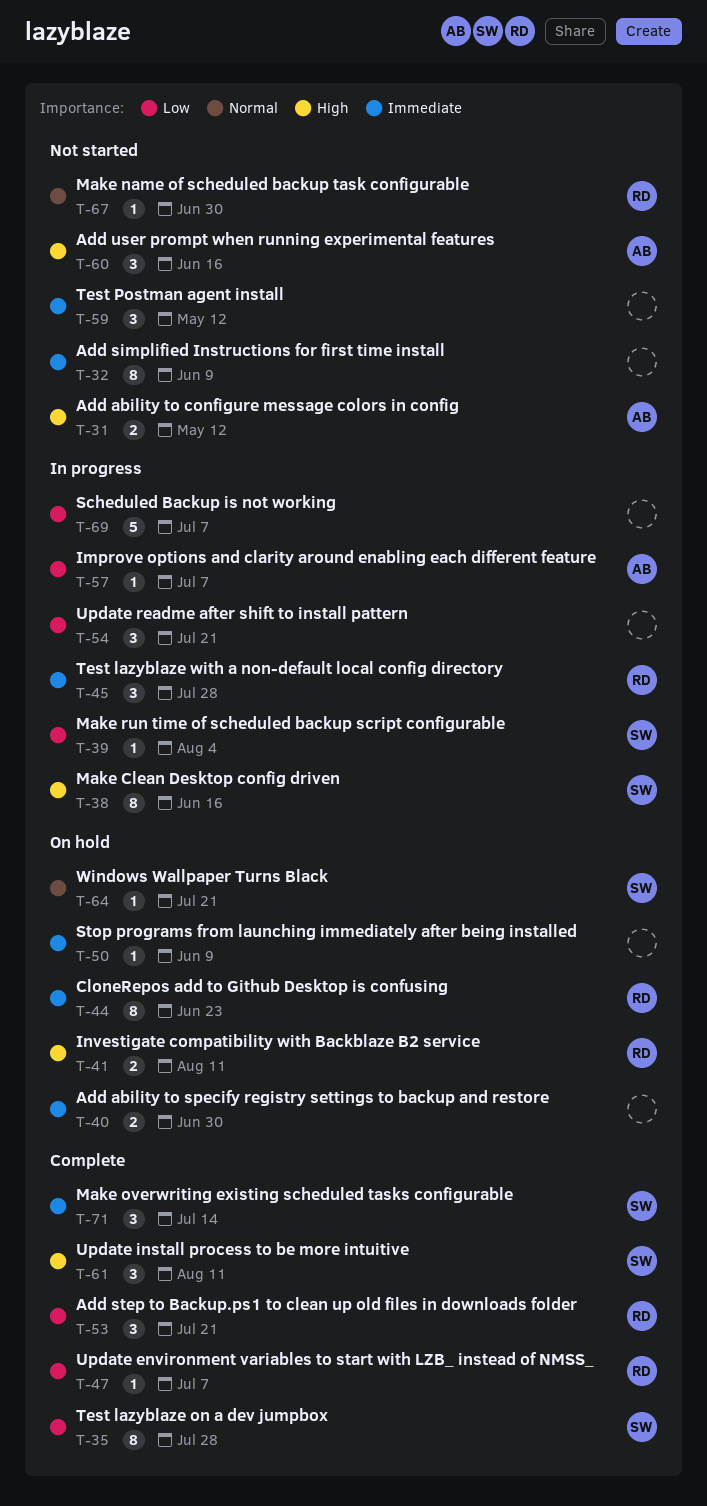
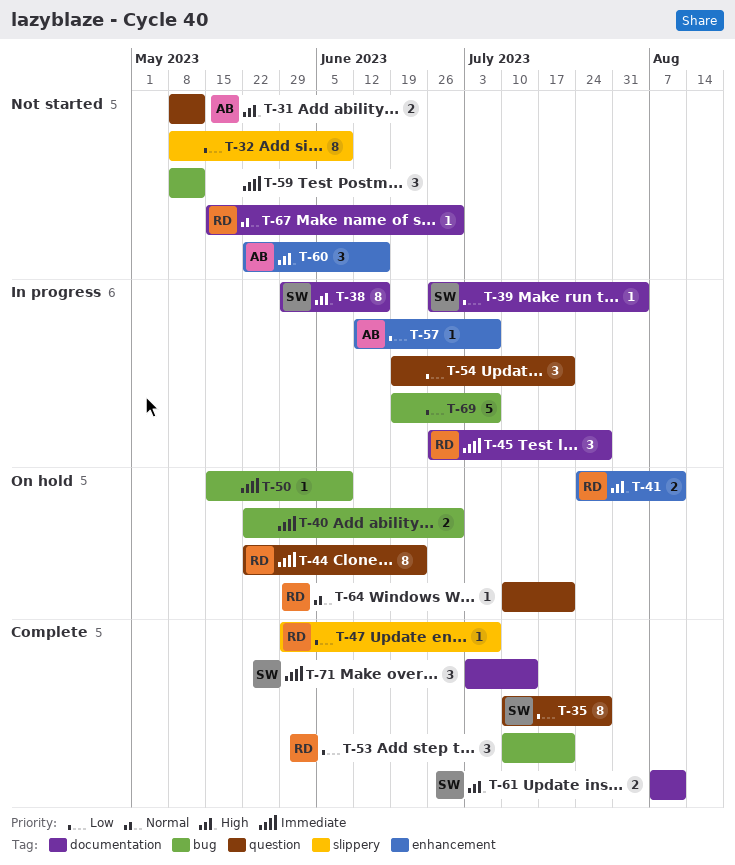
T-32, priority: Immediate -> Low
T-61, estimate: 3 -> 2
T-64, owner: SW -> RD

